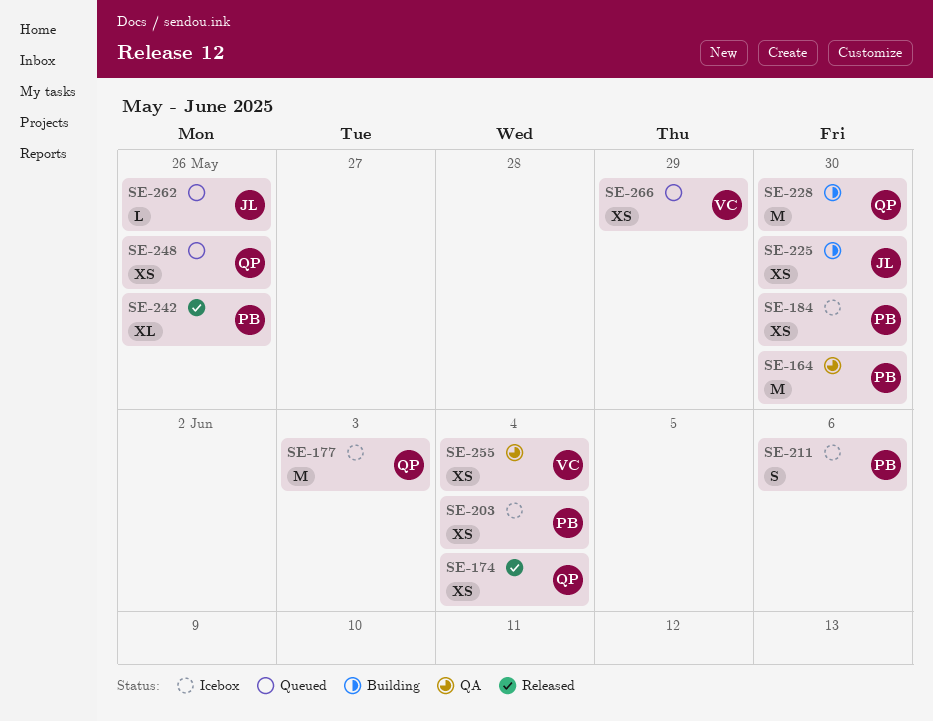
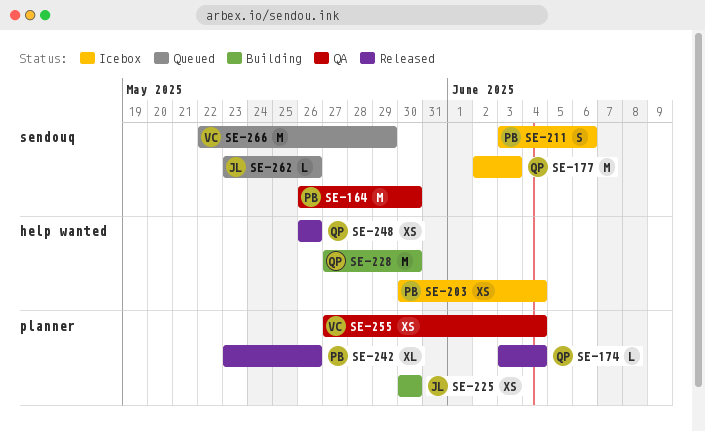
SE-174, estimate: XS -> L
SE-184: present -> none
SE-248, status: Queued -> Released
SE-266, estimate: XS -> M

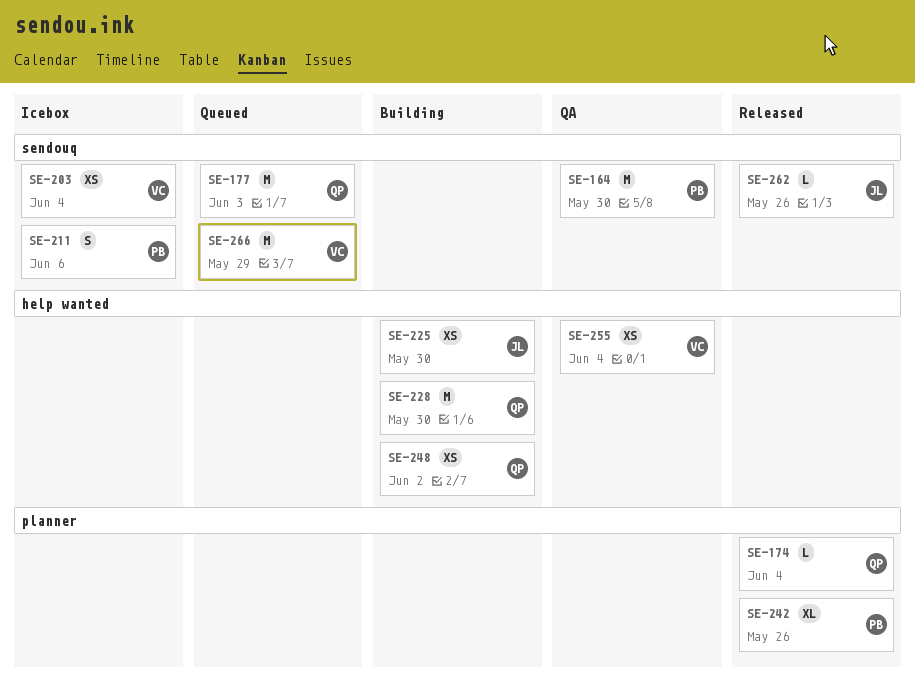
SE-177, status: Icebox -> Queued
SE-203, owner: PB -> VC
SE-203, label: help wanted -> sendouq
SE-225, label: planner -> help wanted
SE-248, status: Released -> Building
SE-248, due: May 26 -> Jun 2
SE-255, label: planner -> help wanted
SE-262, status: Queued -> Released

